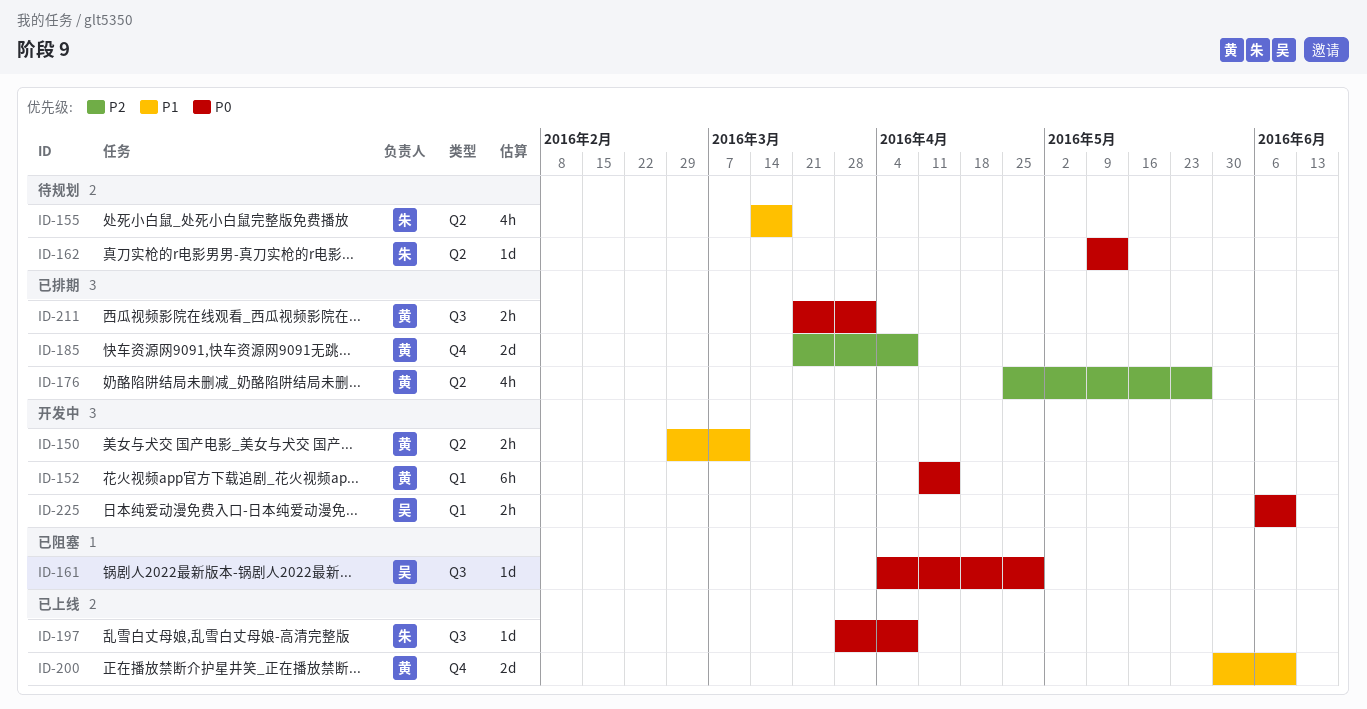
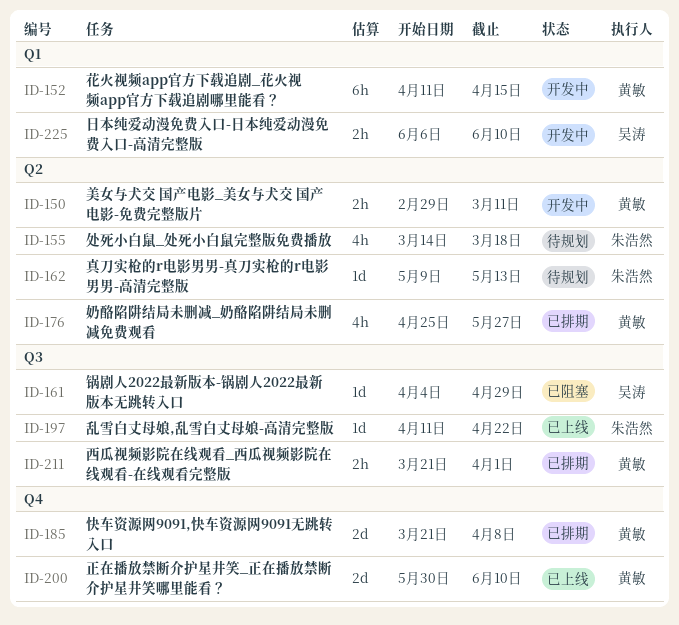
ID-197, start: Mar 28 -> Apr 11
ID-197, due: Apr 8 -> Apr 22

